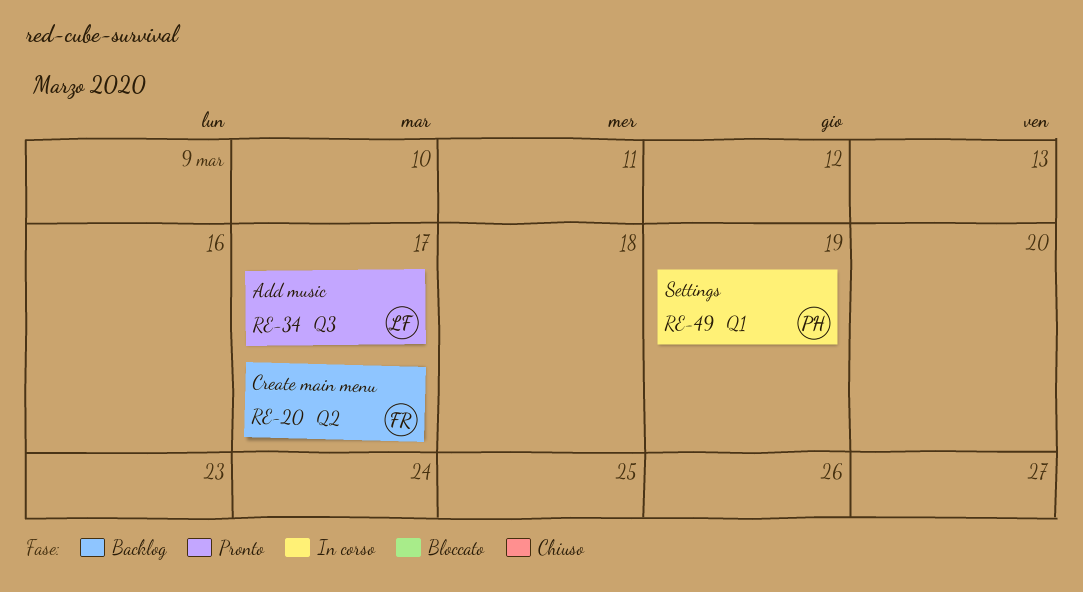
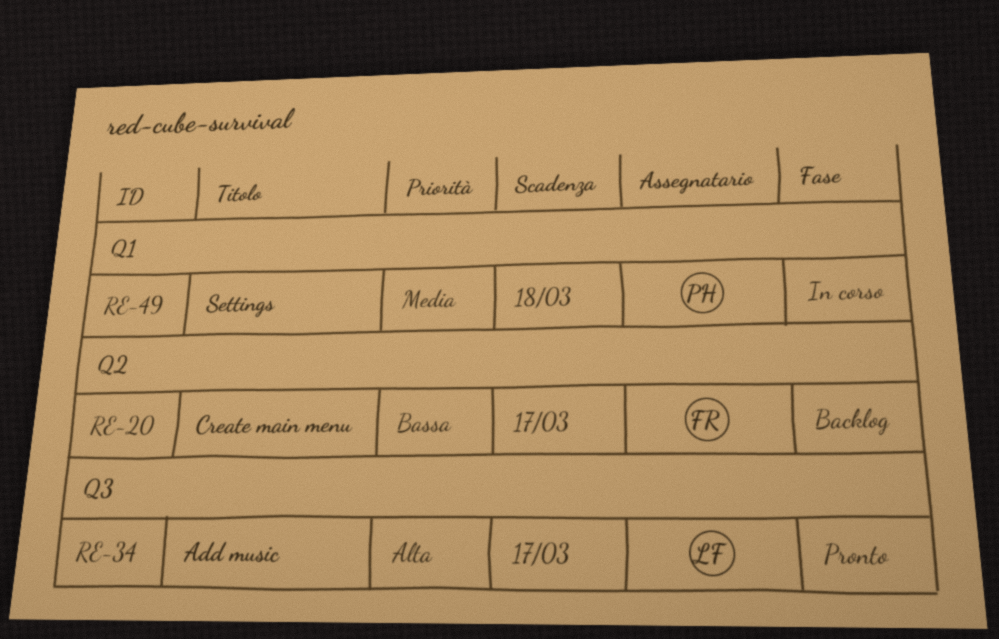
RE-49, due: Mar 19 -> Mar 18

